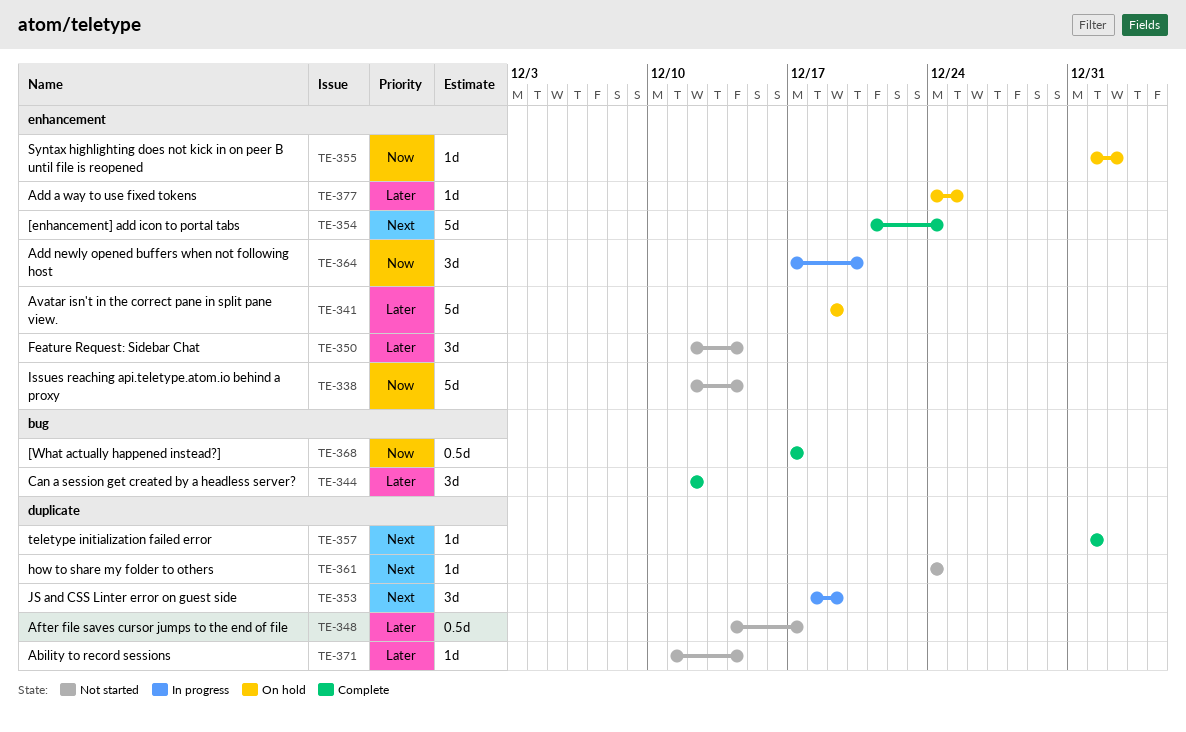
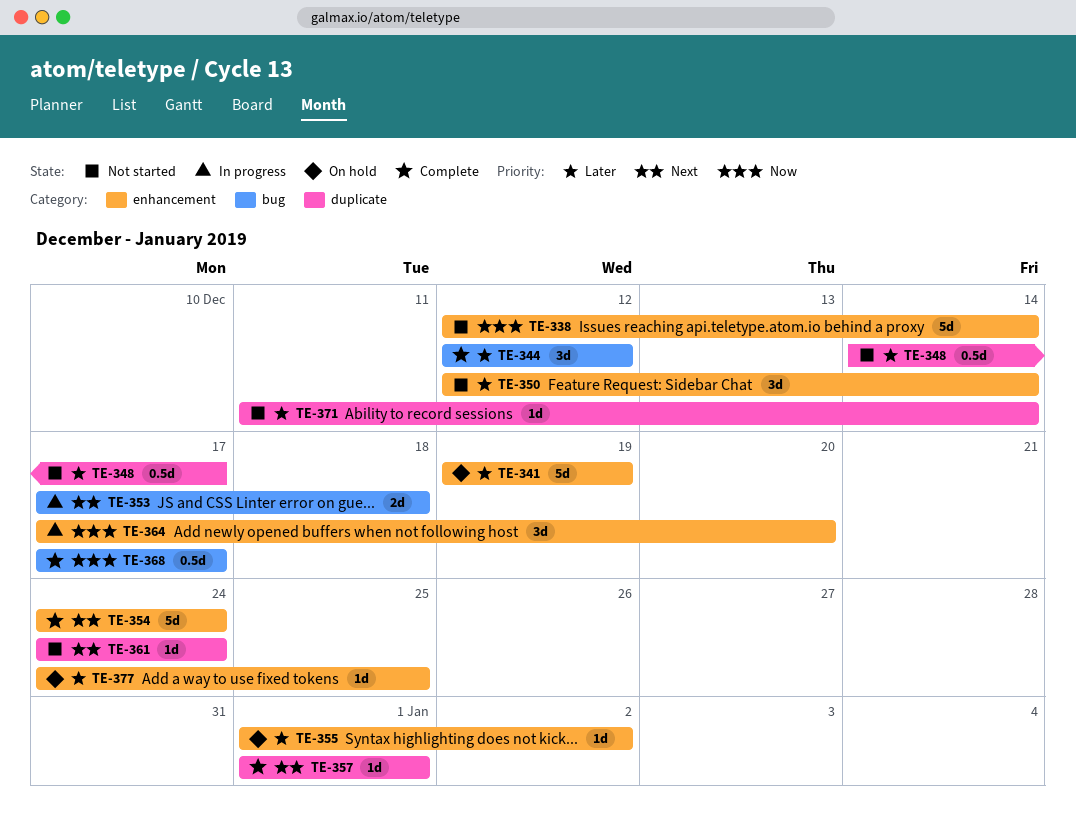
TE-353, label: duplicate -> bug
TE-353, estimate: 3d -> 2d
TE-353, start: Dec 18 -> Dec 17
TE-353, due: Dec 19 -> Dec 18
TE-354, start: Dec 21 -> Dec 24
TE-355, priority: Now -> Later

